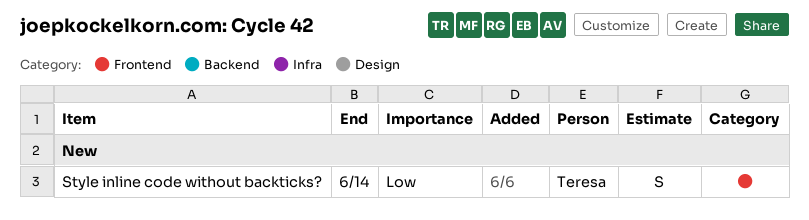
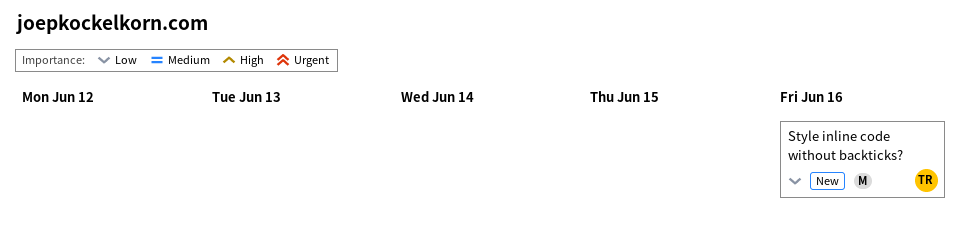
Style inline code without backticks?, estimate: S -> M
Style inline code without backticks?, due: Jun 14 -> Jun 16

